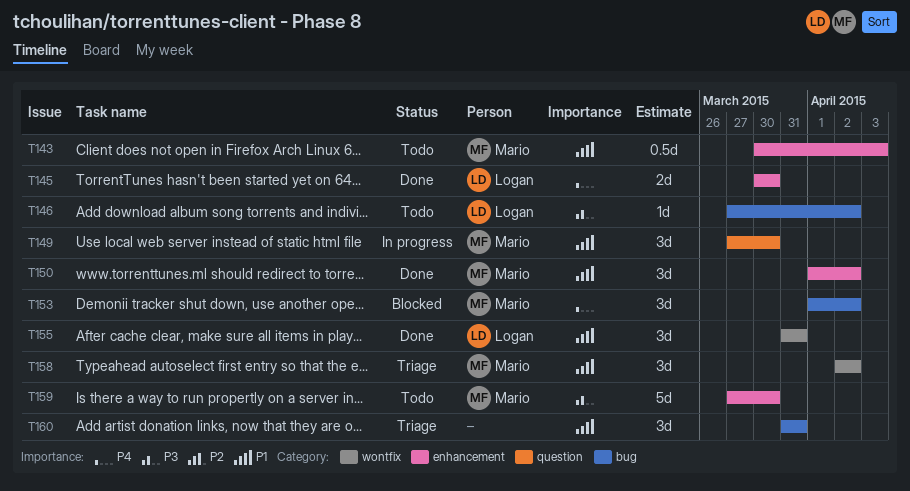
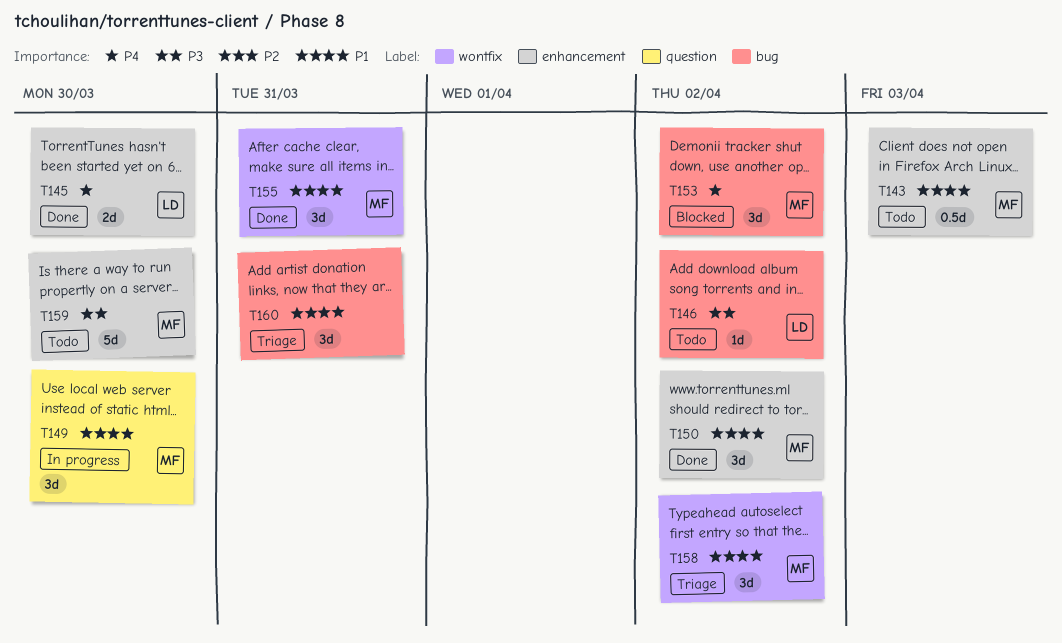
T155, owner: Logan -> Mario

